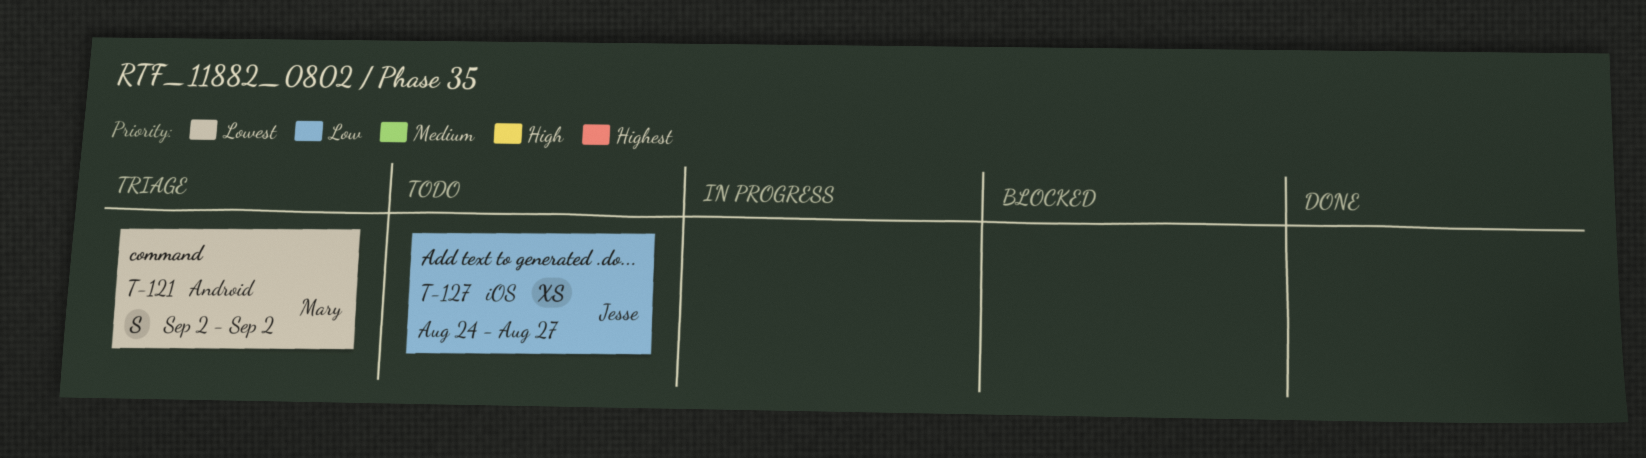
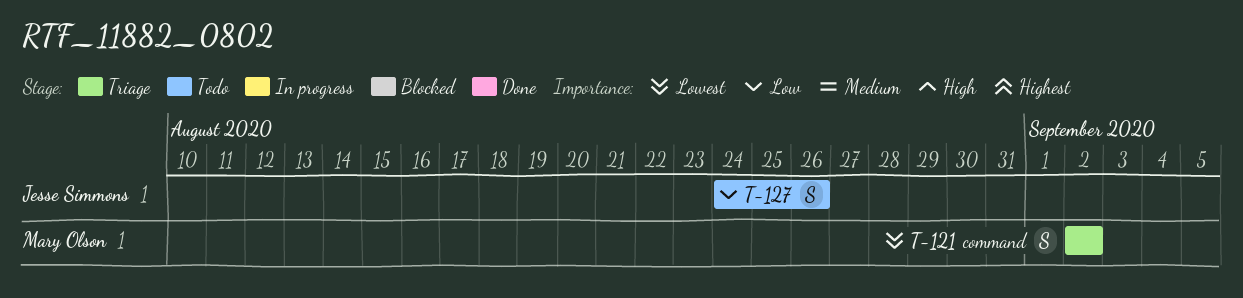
T-127, estimate: XS -> S
T-127, due: Aug 27 -> Aug 26

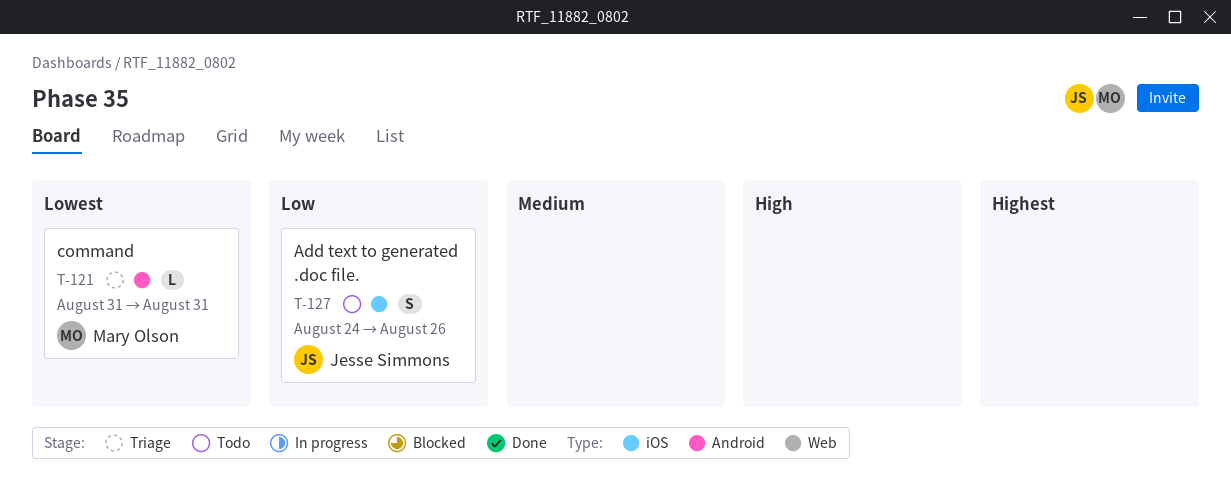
T-121, estimate: S -> L
T-121, start: Sep 2 -> Aug 31
T-121, due: Sep 2 -> Aug 31

